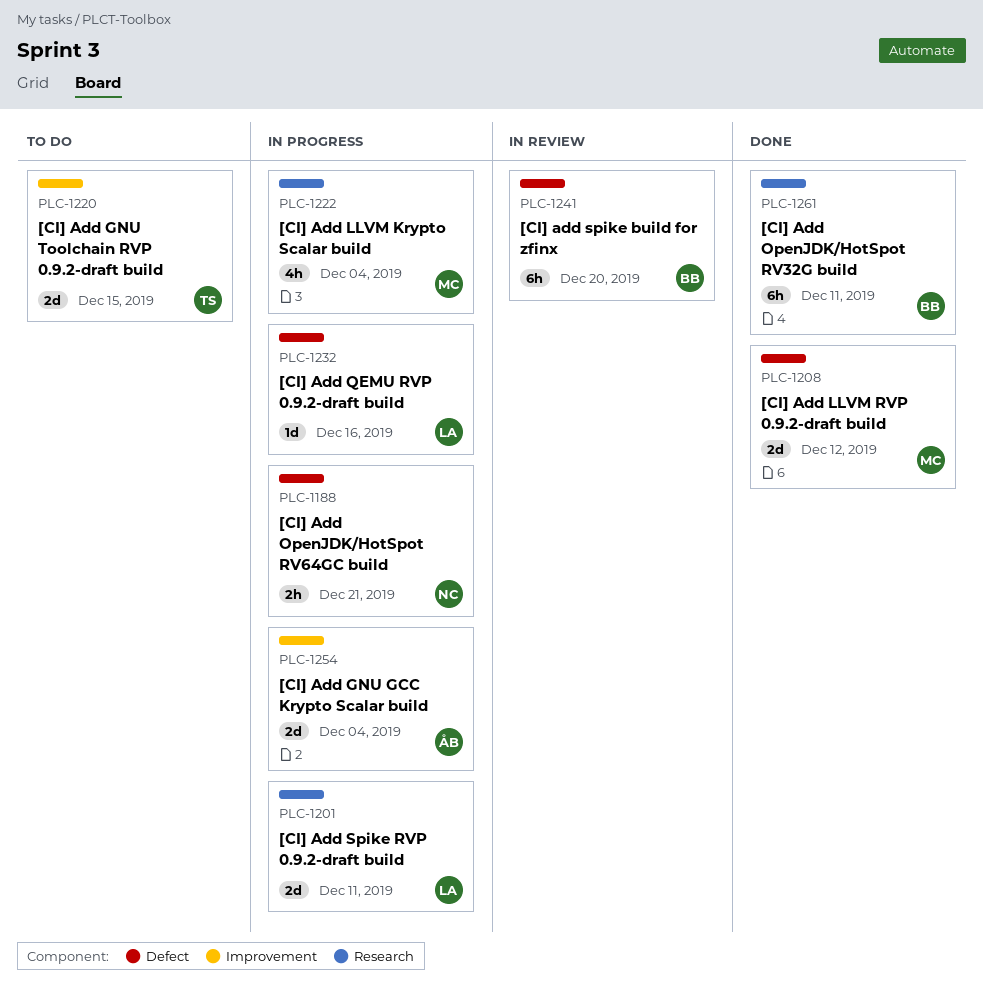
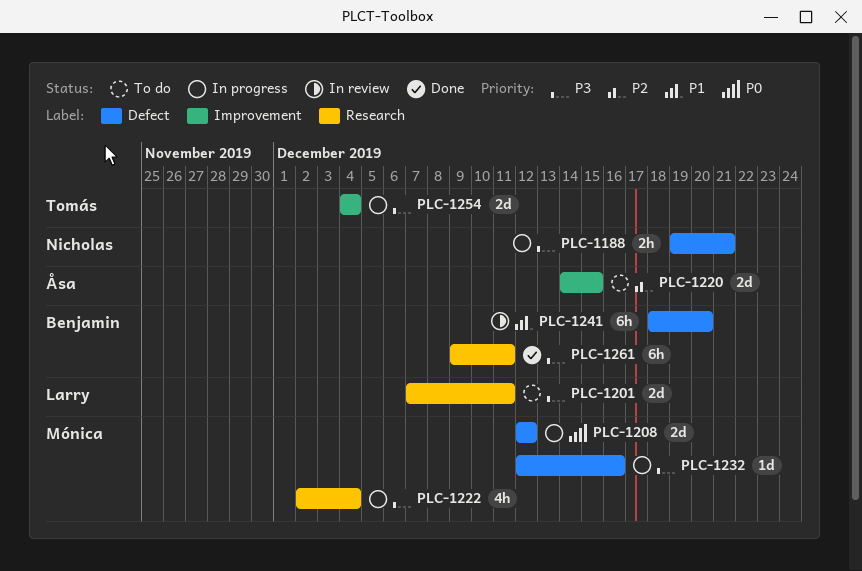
PLC-1201, status: In progress -> To do
PLC-1208, status: Done -> In progress
PLC-1220, owner: Tomás -> Åsa
PLC-1232, owner: Larry -> Mónica
PLC-1254, owner: Åsa -> Tomás

